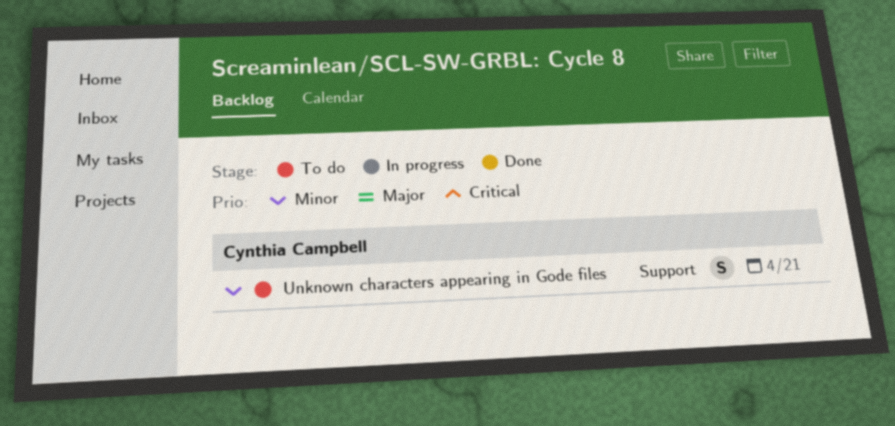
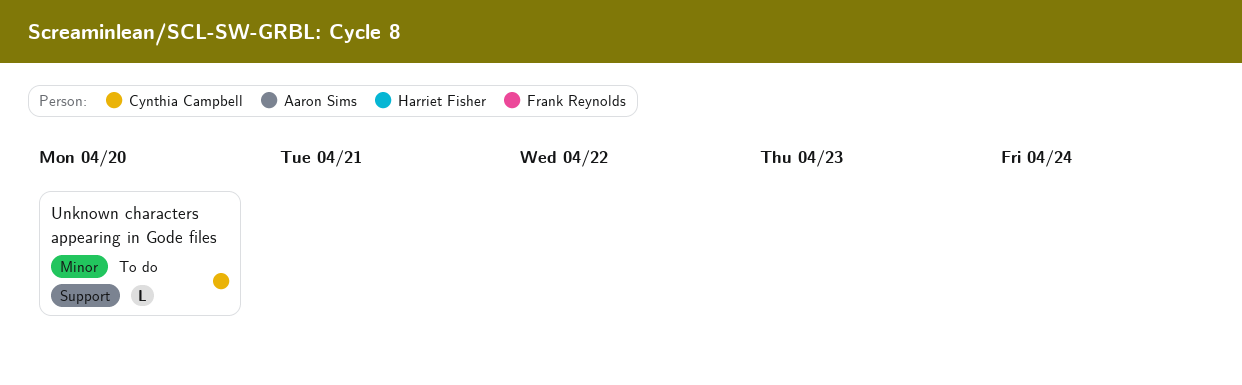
Unknown characters appearing in Gode files, estimate: S -> L
Unknown characters appearing in Gode files, due: Apr 21 -> Apr 20

